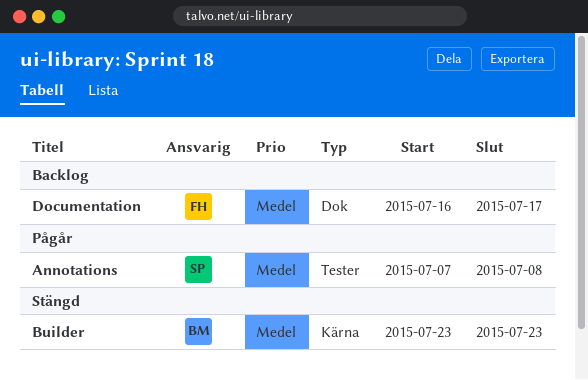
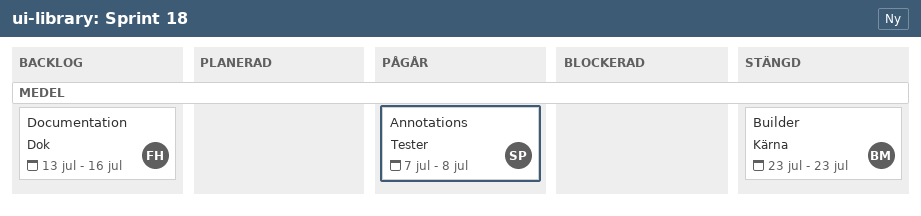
Documentation, start: Jul 16 -> Jul 13
Documentation, due: Jul 17 -> Jul 16

